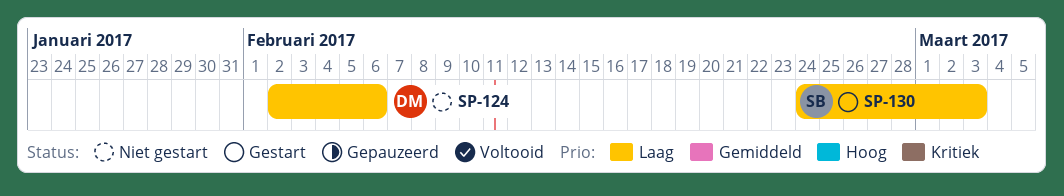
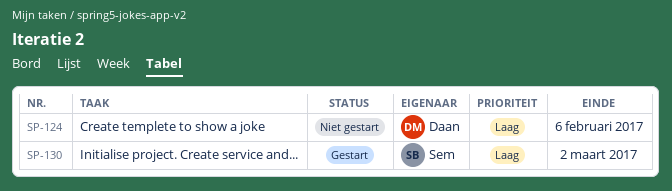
SP-130, due: Mar 3 -> Mar 2

